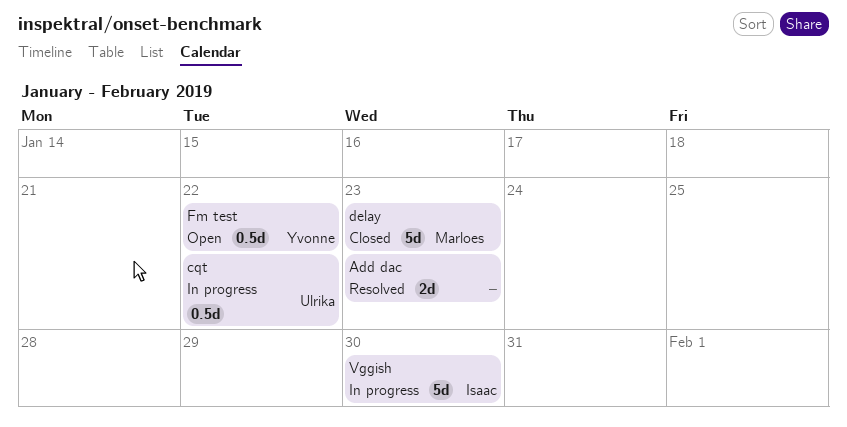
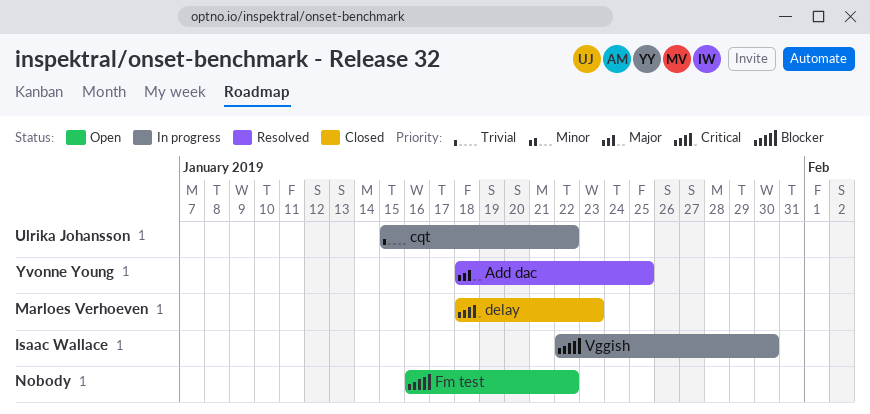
Add dac, owner: none -> Yvonne Young
Add dac, due: Jan 23 -> Jan 25
Fm test, owner: Yvonne Young -> none

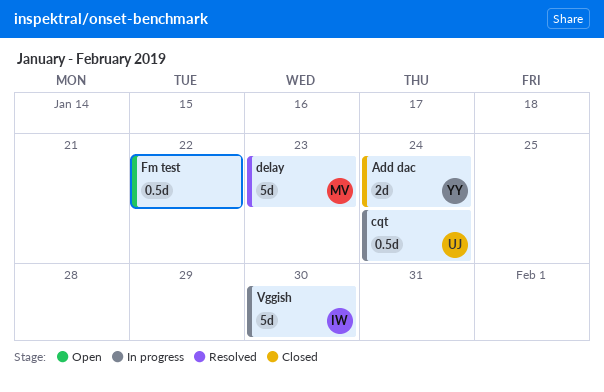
Add dac, status: Resolved -> Closed
Add dac, due: Jan 25 -> Jan 24
cqt, due: Jan 22 -> Jan 24
delay, status: Closed -> Resolved

